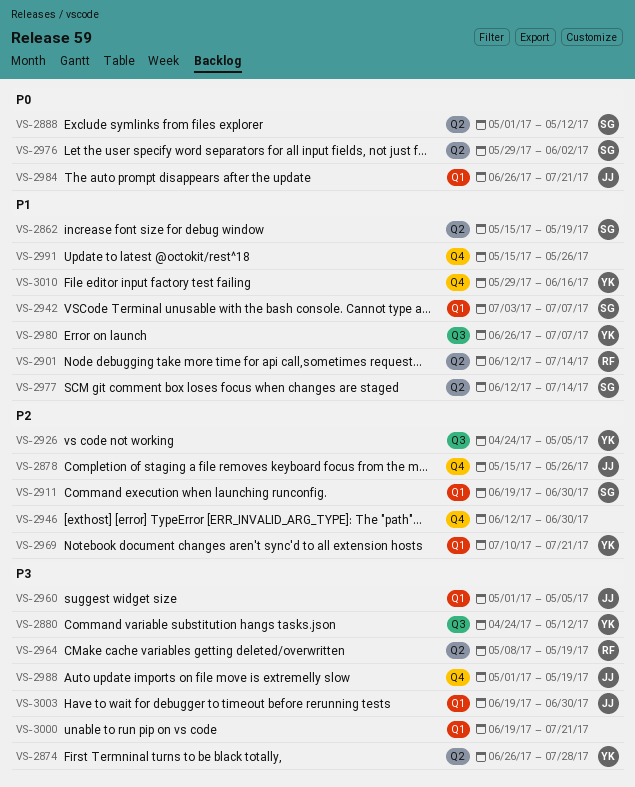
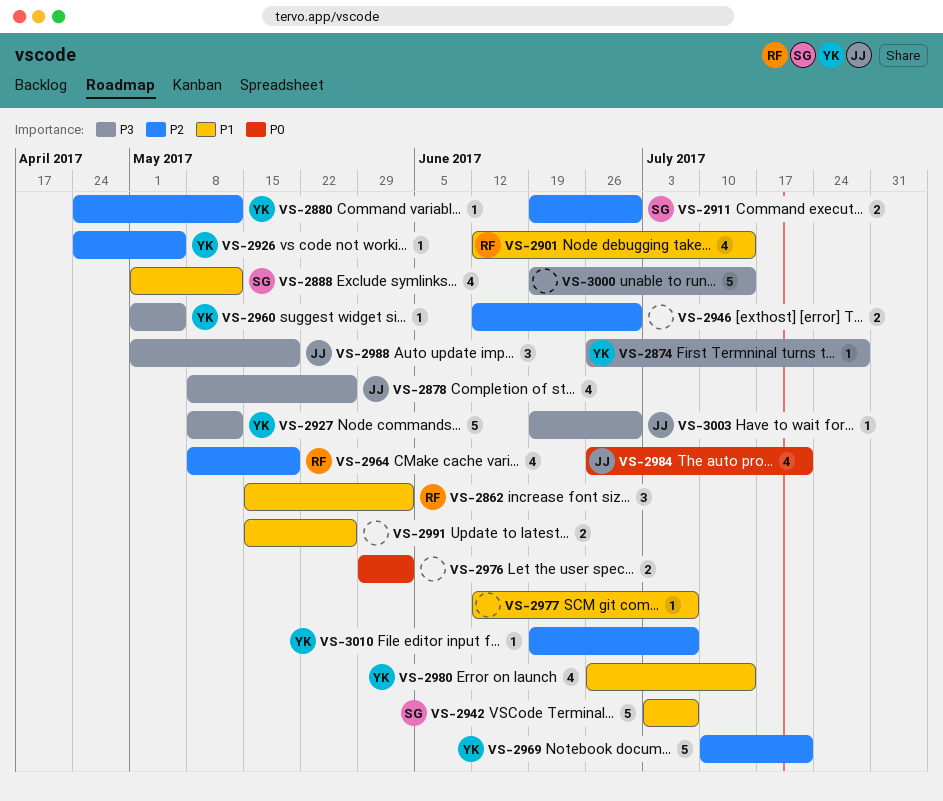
VS-2862, owner: SG -> RF
VS-2862, due: May 19 -> Jun 2
VS-2878, priority: P2 -> P3
VS-2878, start: May 15 -> May 8
VS-2880, priority: P3 -> P2
VS-2888, priority: P0 -> P1
VS-2927: none -> present
VS-2960, owner: JJ -> YK
VS-2964, priority: P3 -> P2
VS-2976, owner: SG -> none
VS-2977, owner: SG -> none
VS-2977, due: Jul 14 -> Jul 7
VS-2980, due: Jul 7 -> Jul 14
VS-3000, due: Jul 21 -> Jul 14
VS-3010, priority: P1 -> P2
VS-3010, start: May 29 -> Jun 19
VS-3010, due: Jun 16 -> Jul 7

